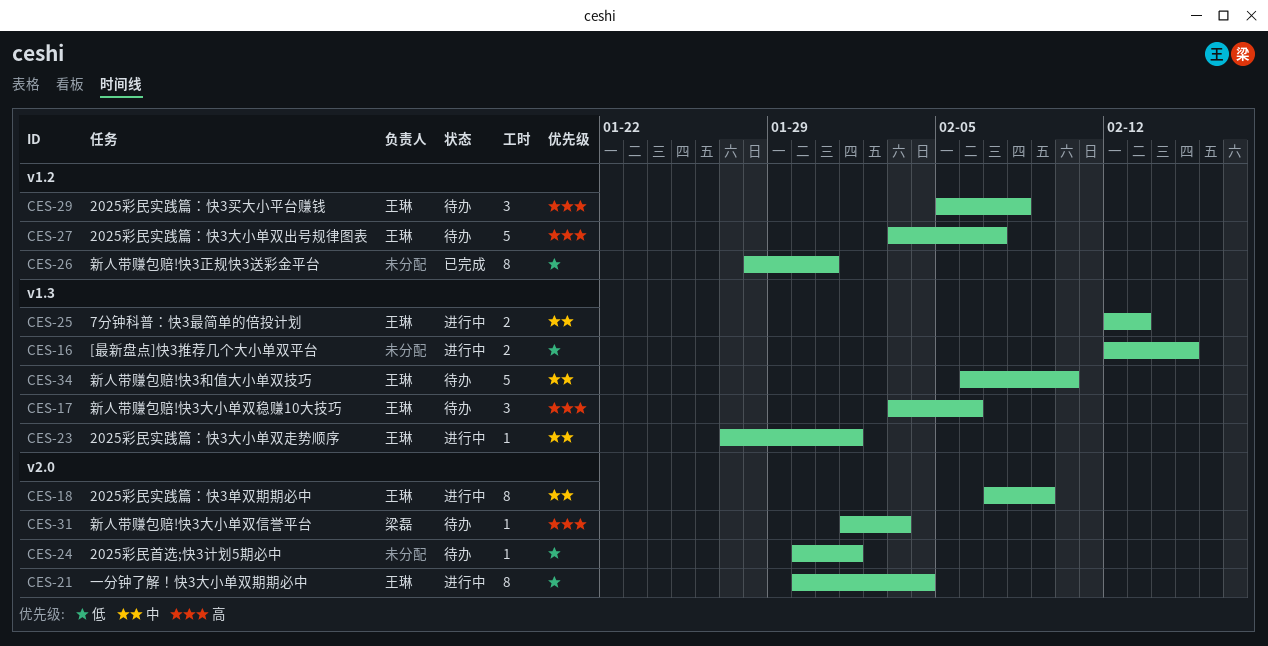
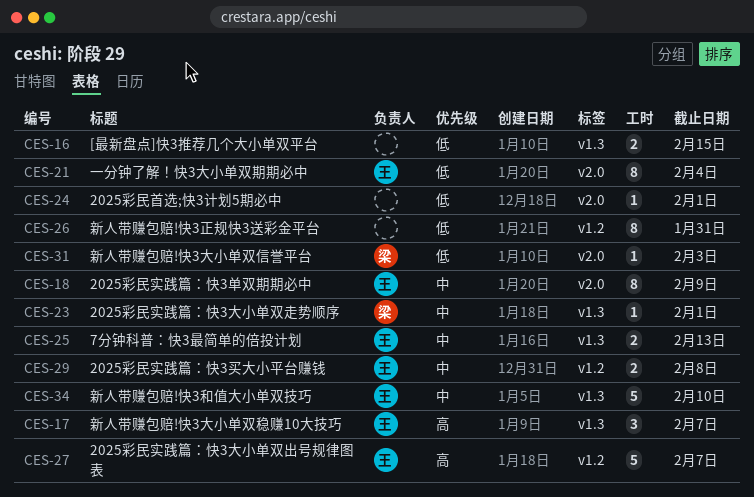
CES-17, due: Feb 6 -> Feb 7
CES-23, owner: 王琳 -> 梁磊
CES-29, priority: 高 -> 中
CES-29, estimate: 3 -> 2
CES-31, priority: 高 -> 低

